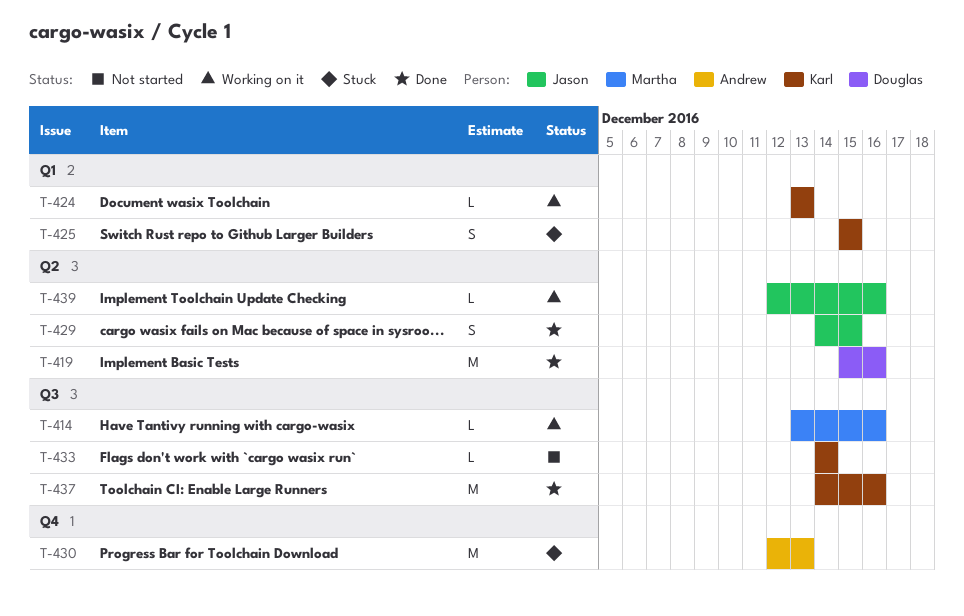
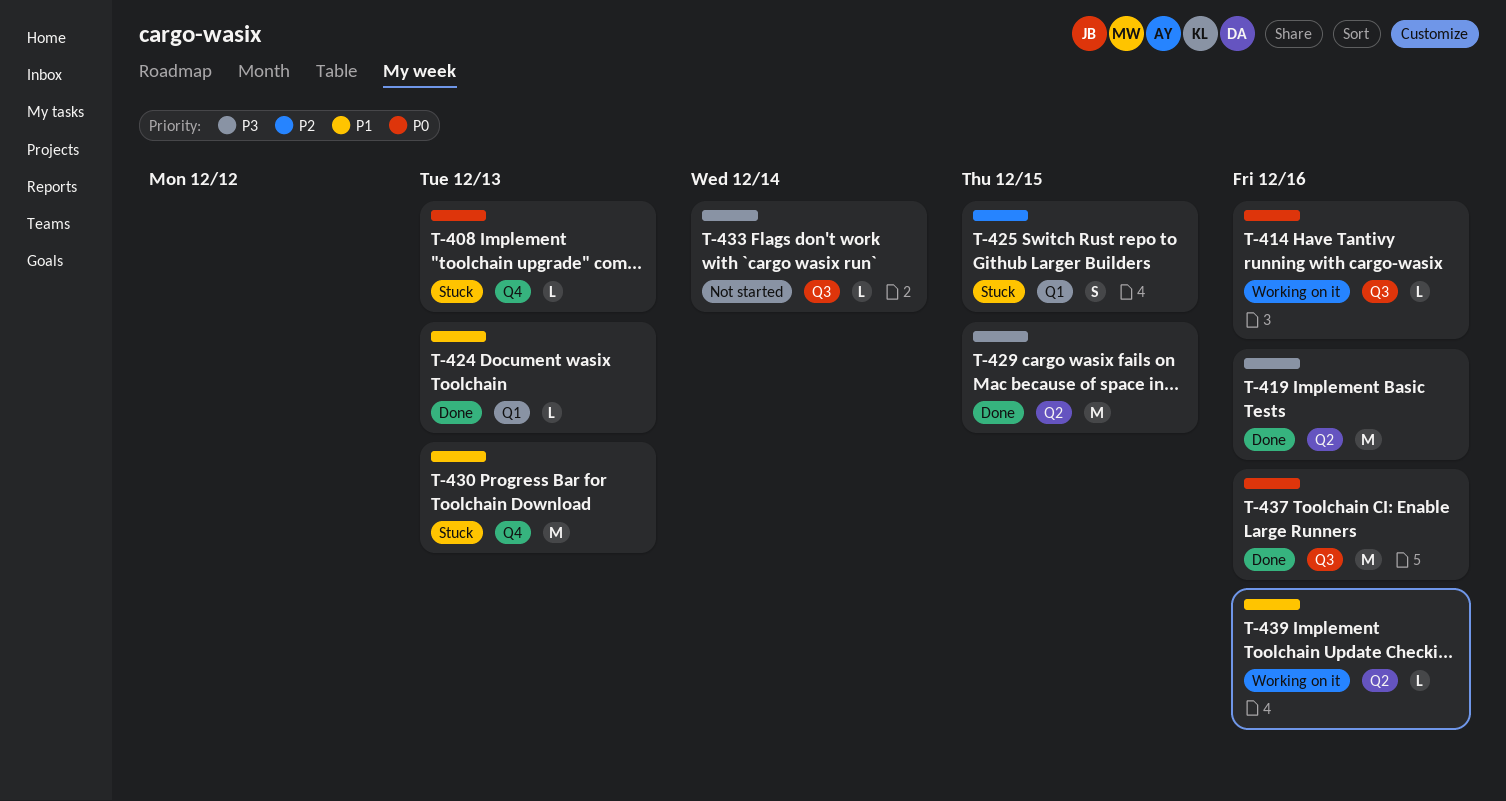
T-408: none -> present
T-424, status: Working on it -> Done
T-429, estimate: S -> M

